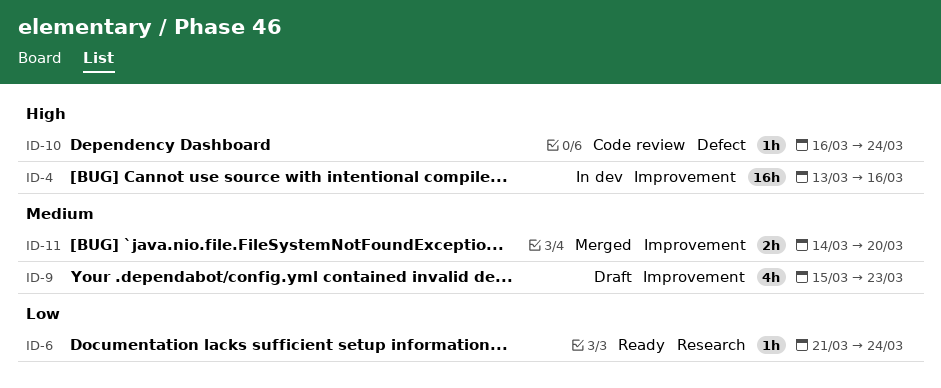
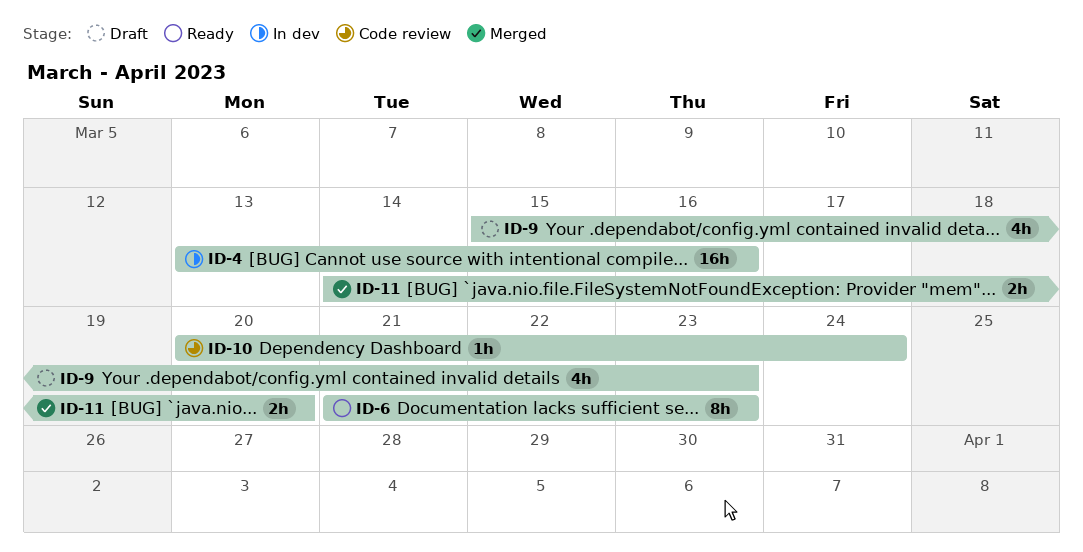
ID-6, estimate: 1h -> 8h
ID-6, due: Mar 24 -> Mar 23
ID-10, start: Mar 16 -> Mar 20

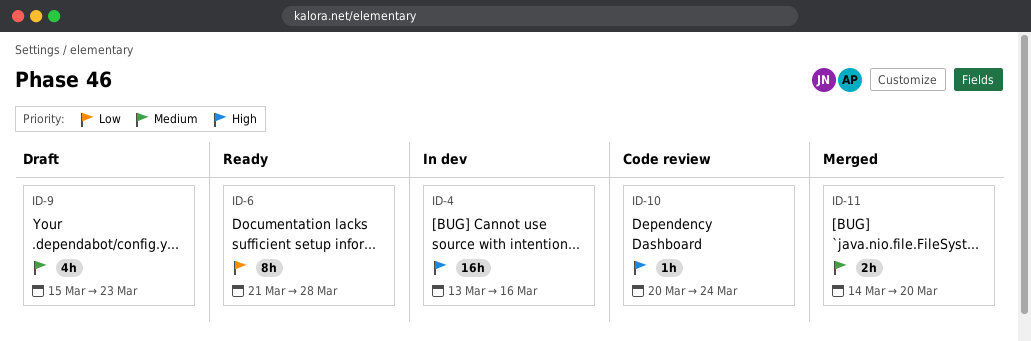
ID-6, due: Mar 23 -> Mar 28

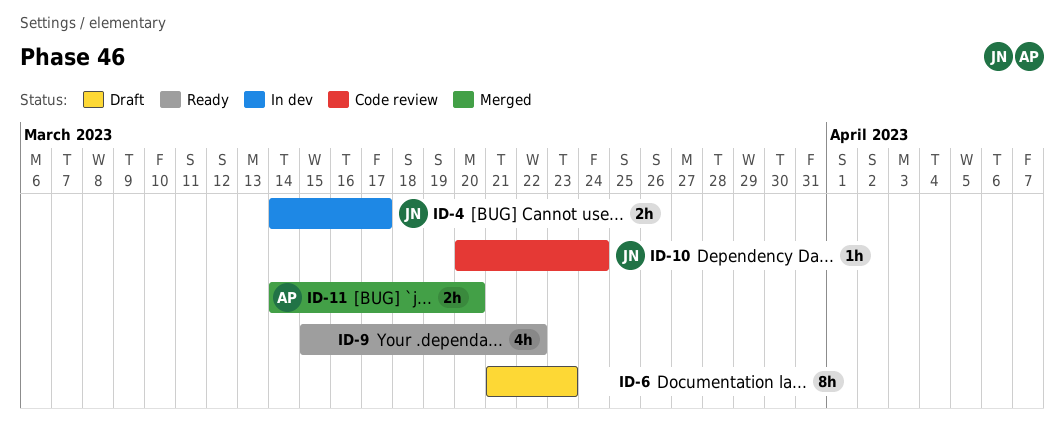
ID-4, estimate: 16h -> 2h
ID-4, start: Mar 13 -> Mar 14
ID-4, due: Mar 16 -> Mar 17
ID-6, status: Ready -> Draft
ID-6, due: Mar 28 -> Mar 23
ID-9, status: Draft -> Ready
ID-9, due: Mar 23 -> Mar 22

